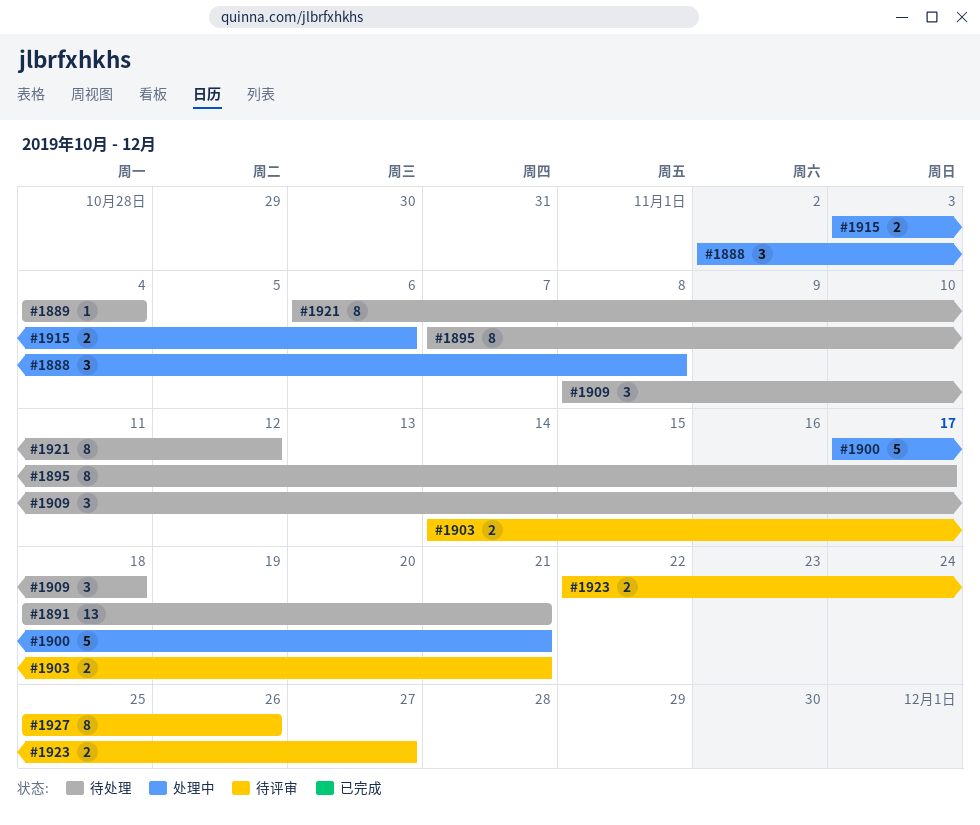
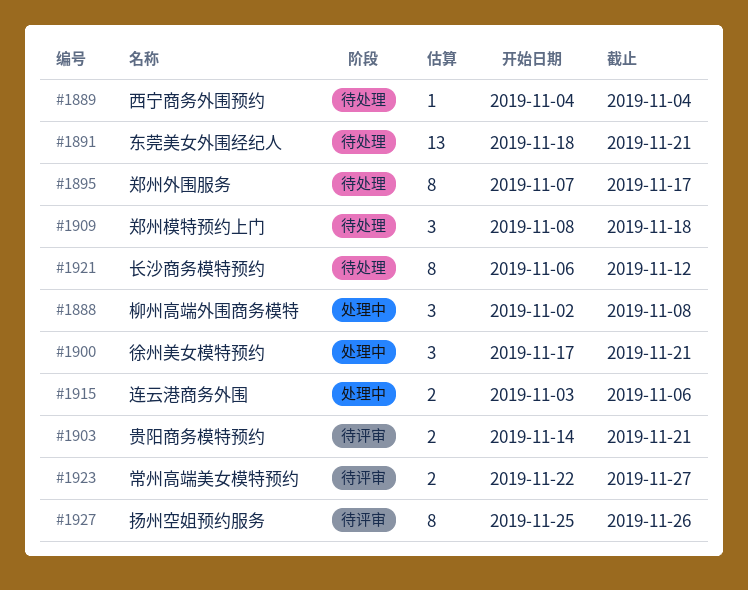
#1900, estimate: 5 -> 3

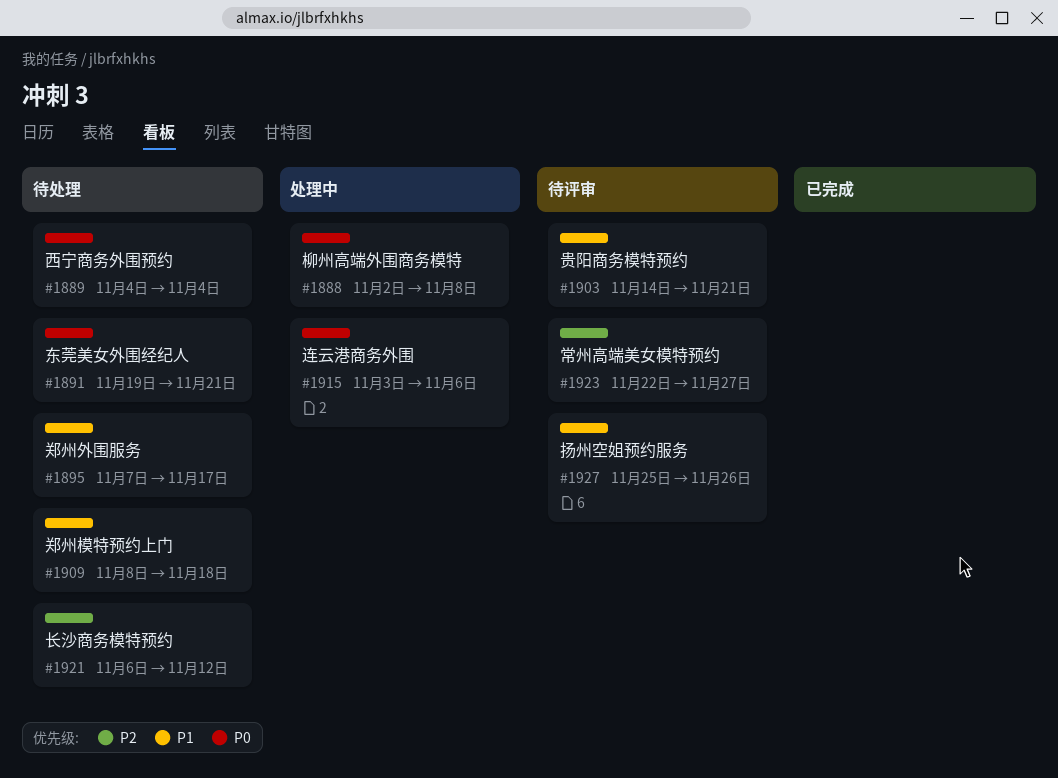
#1891, start: Nov 18 -> Nov 19
#1900: present -> none

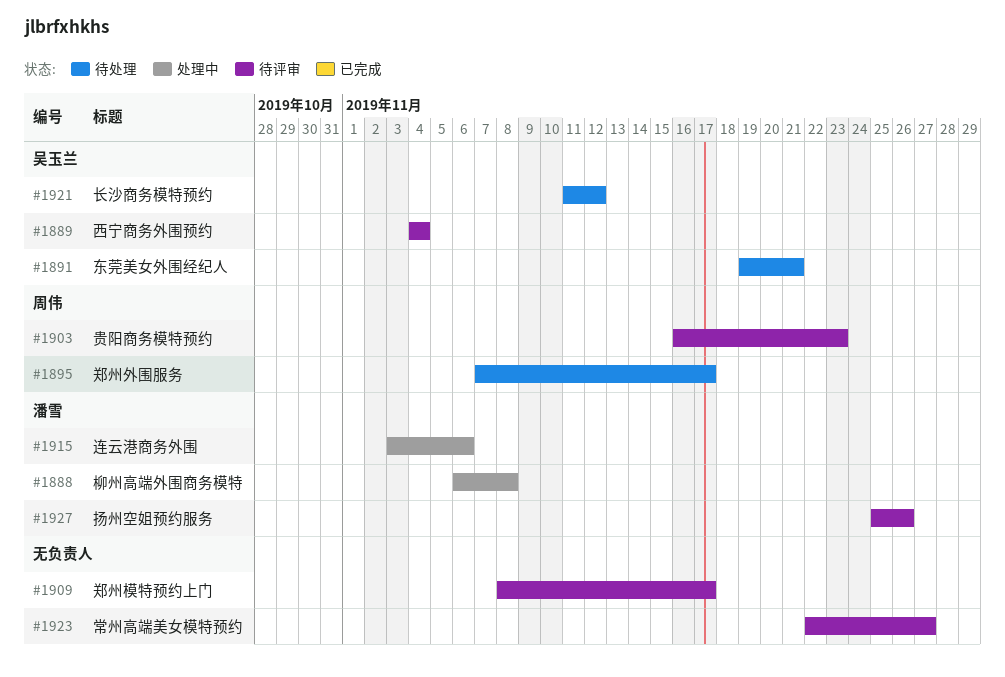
#1888, start: Nov 2 -> Nov 6
#1889, status: 待处理 -> 待评审
#1903, start: Nov 14 -> Nov 16
#1903, due: Nov 21 -> Nov 23
#1909, status: 待处理 -> 待评审
#1909, due: Nov 18 -> Nov 17
#1921, start: Nov 6 -> Nov 11

